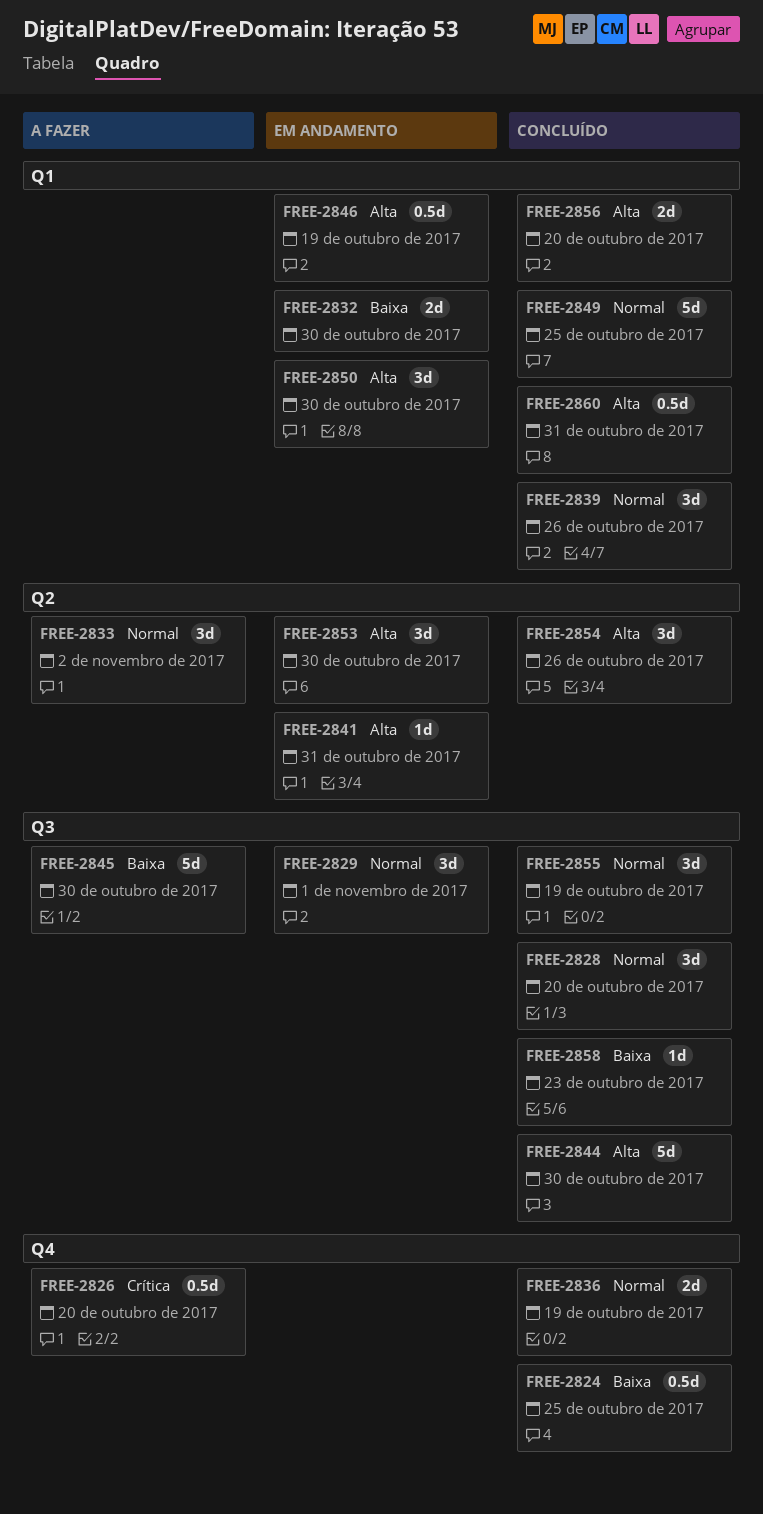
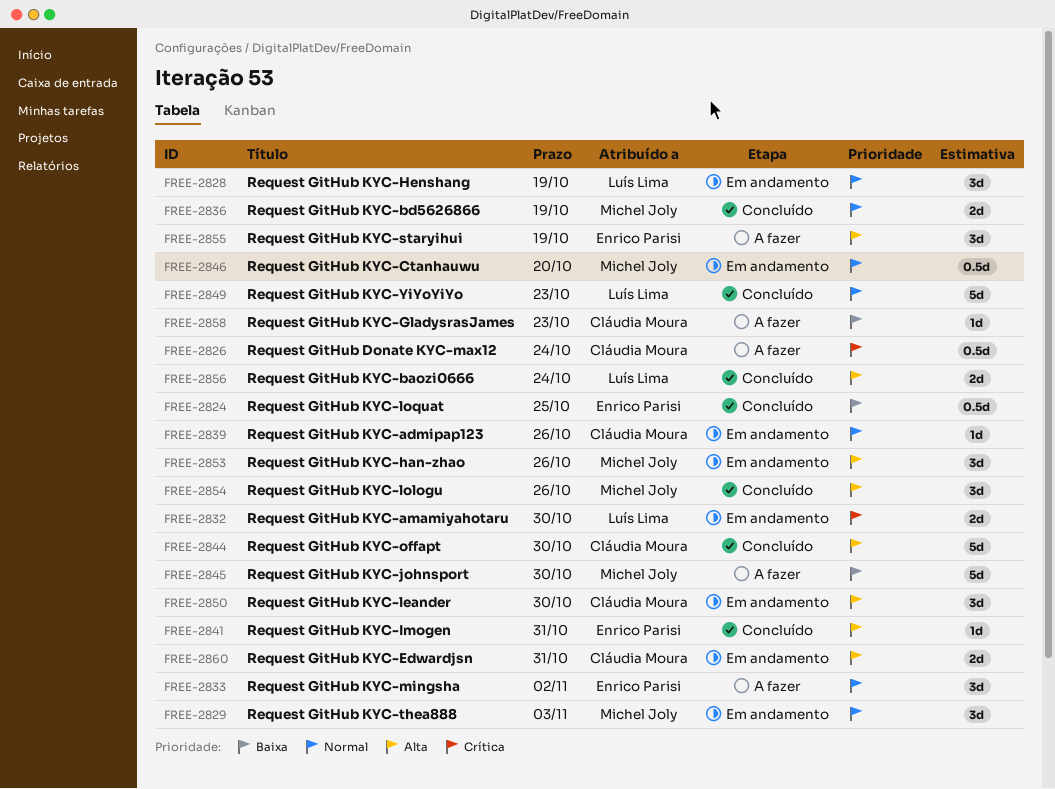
FREE-2826, due: Oct 20 -> Oct 24
FREE-2828, status: Concluído -> Em andamento
FREE-2828, due: Oct 20 -> Oct 19
FREE-2829, due: Nov 1 -> Nov 3
FREE-2832, priority: Baixa -> Crítica
FREE-2839, status: Concluído -> Em andamento
FREE-2839, estimate: 3d -> 1d
FREE-2841, status: Em andamento -> Concluído
FREE-2846, priority: Alta -> Normal
FREE-2846, due: Oct 19 -> Oct 20
FREE-2849, due: Oct 25 -> Oct 23
FREE-2853, due: Oct 30 -> Oct 26
FREE-2855, status: Concluído -> A fazer
FREE-2855, priority: Normal -> Alta
FREE-2856, due: Oct 20 -> Oct 24
FREE-2858, status: Concluído -> A fazer
FREE-2860, status: Concluído -> Em andamento
FREE-2860, estimate: 0.5d -> 2d

